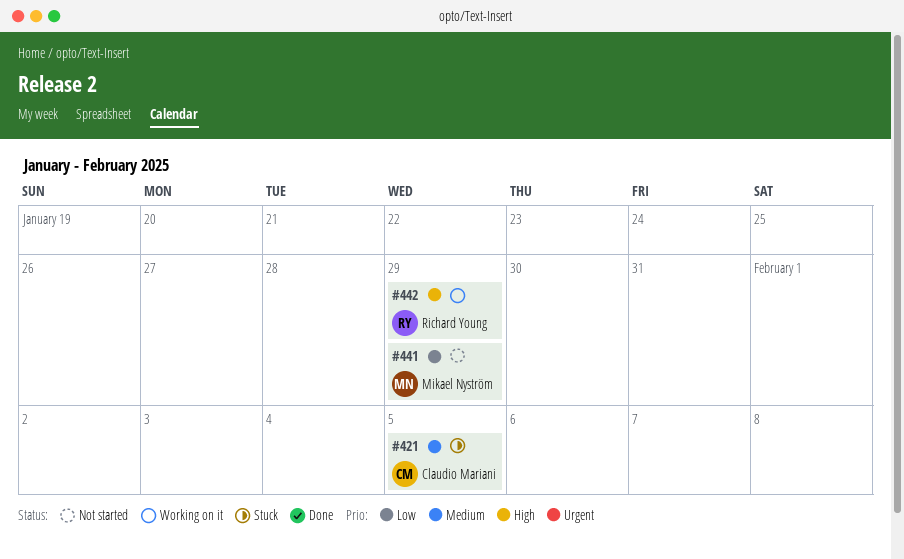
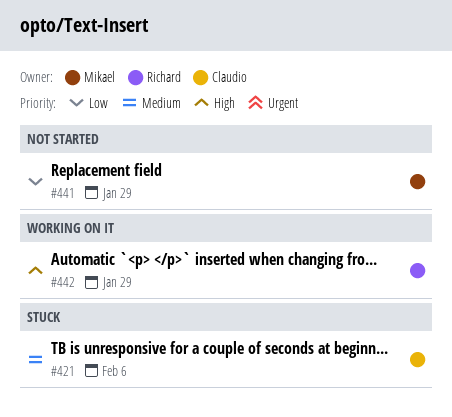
#421, due: Feb 5 -> Feb 6

